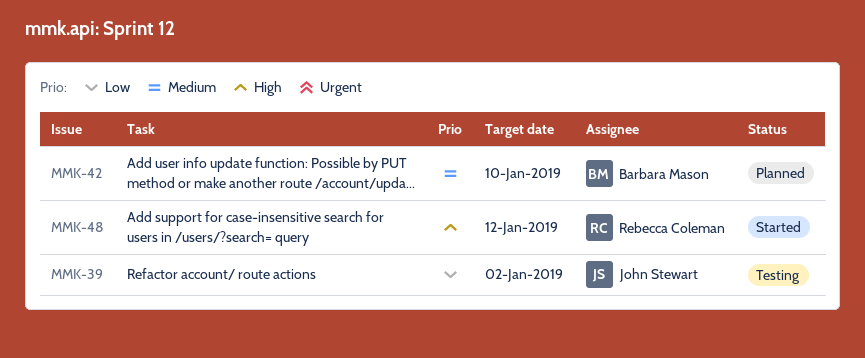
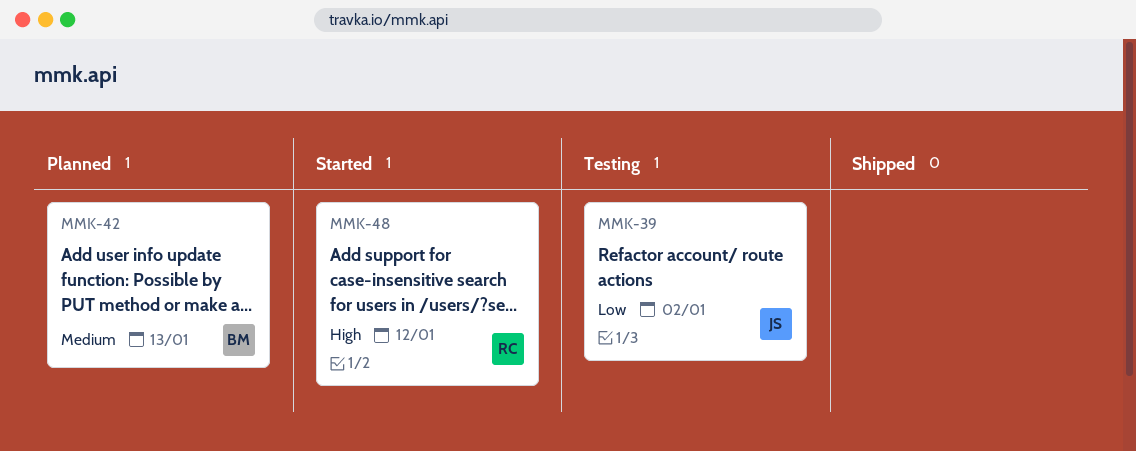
MMK-42, due: Jan 10 -> Jan 13

